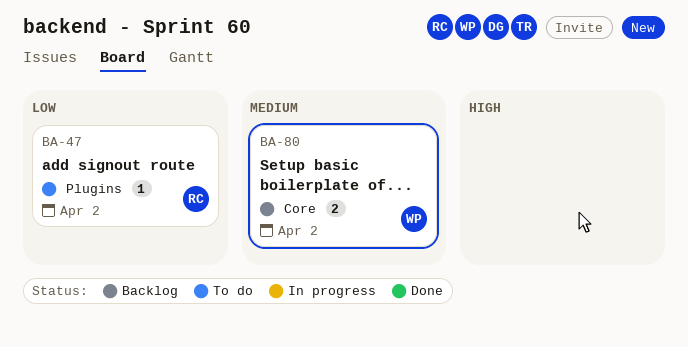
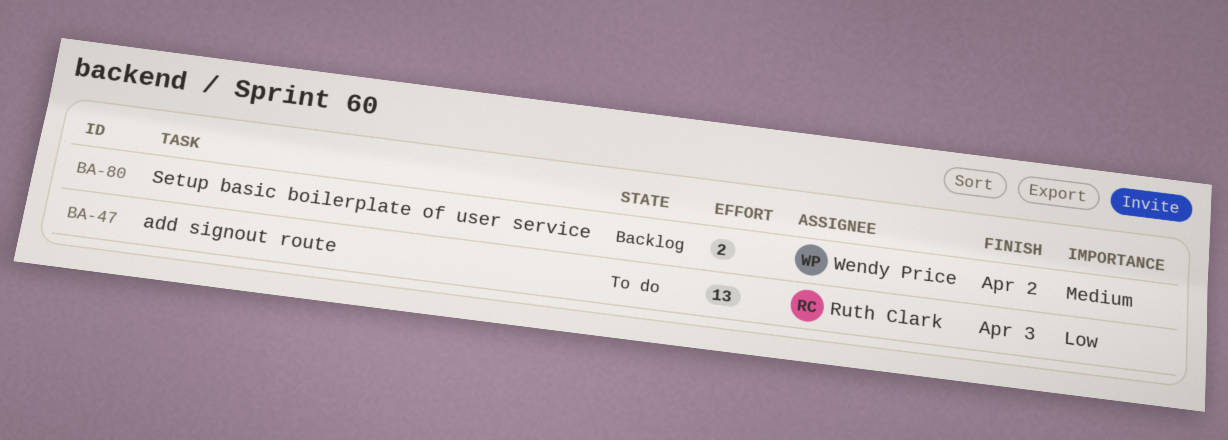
BA-47, estimate: 1 -> 13
BA-47, due: Apr 2 -> Apr 3

